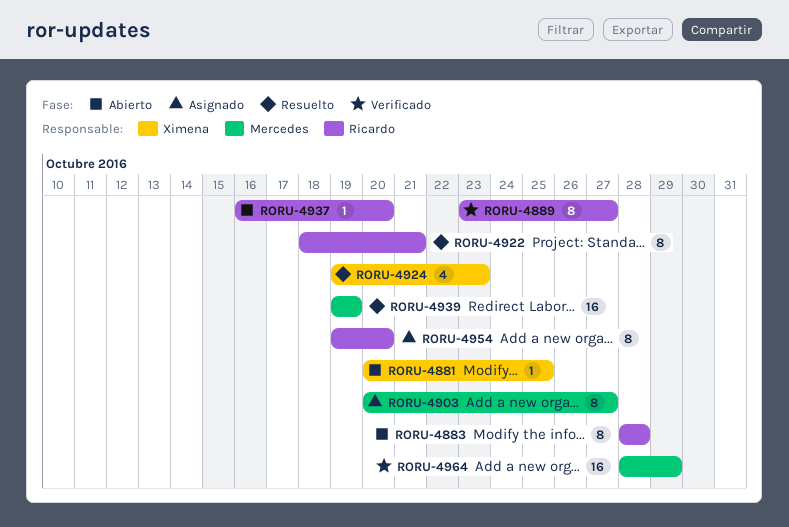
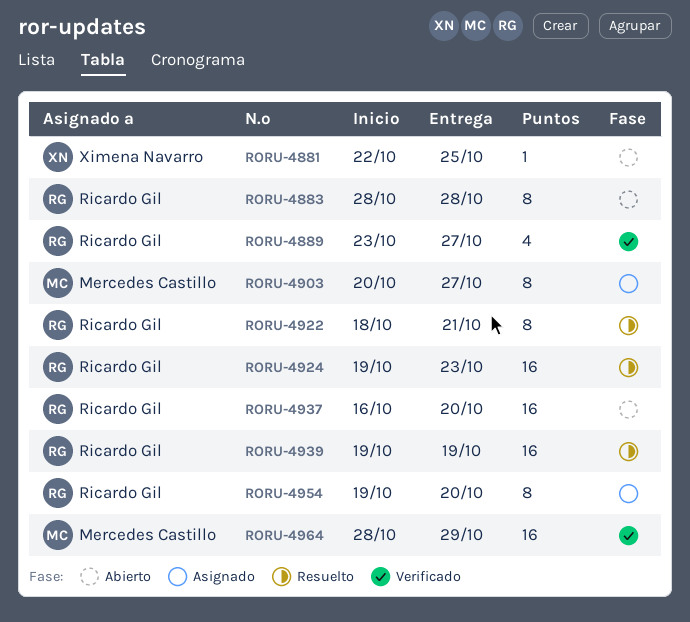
RORU-4881, start: Oct 20 -> Oct 22
RORU-4889, estimate: 8 -> 4
RORU-4924, owner: Ximena Navarro -> Ricardo Gil
RORU-4924, estimate: 4 -> 16
RORU-4937, estimate: 1 -> 16
RORU-4939, owner: Mercedes Castillo -> Ricardo Gil

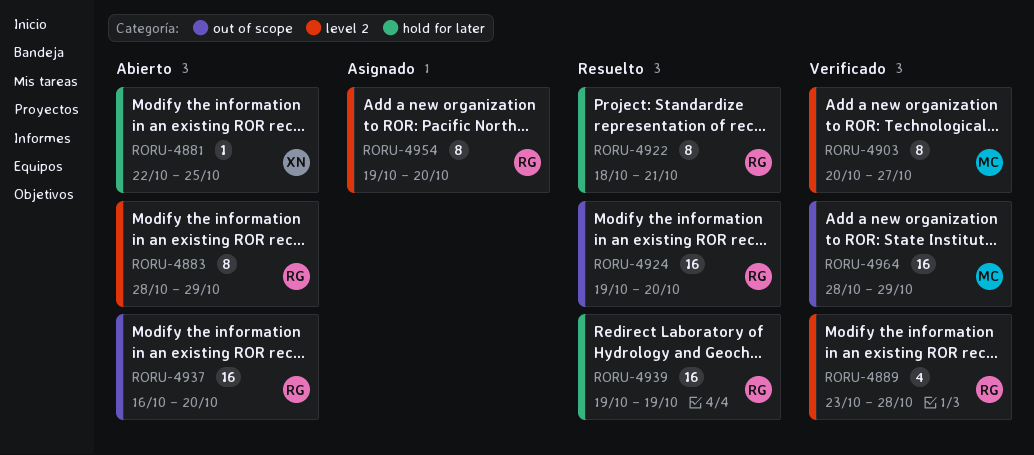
RORU-4883, due: Oct 28 -> Oct 29
RORU-4889, due: Oct 27 -> Oct 28
RORU-4903, status: Asignado -> Verificado
RORU-4924, due: Oct 23 -> Oct 20

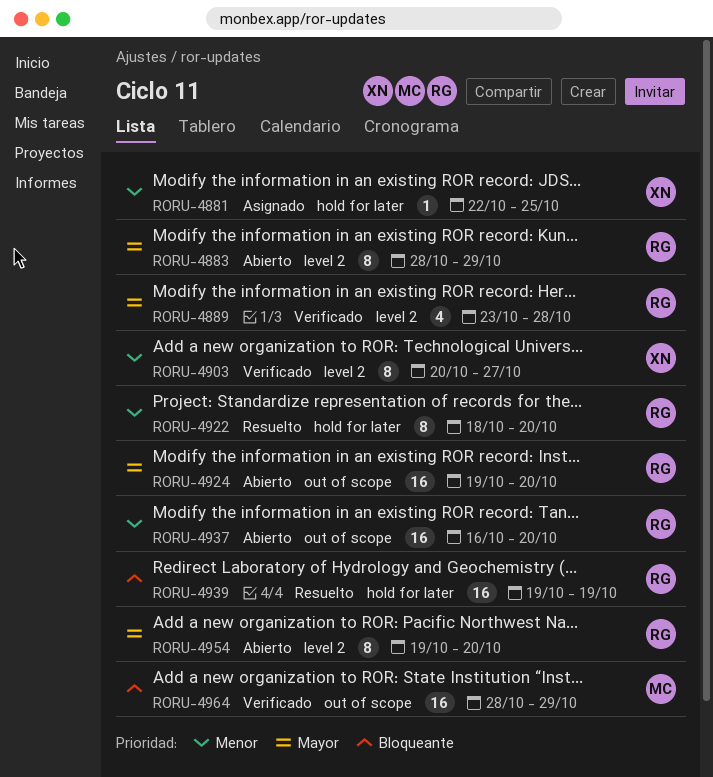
RORU-4881, status: Abierto -> Asignado
RORU-4903, owner: MC -> XN
RORU-4922, due: Oct 21 -> Oct 20
RORU-4924, status: Resuelto -> Abierto
RORU-4954, status: Asignado -> Abierto

